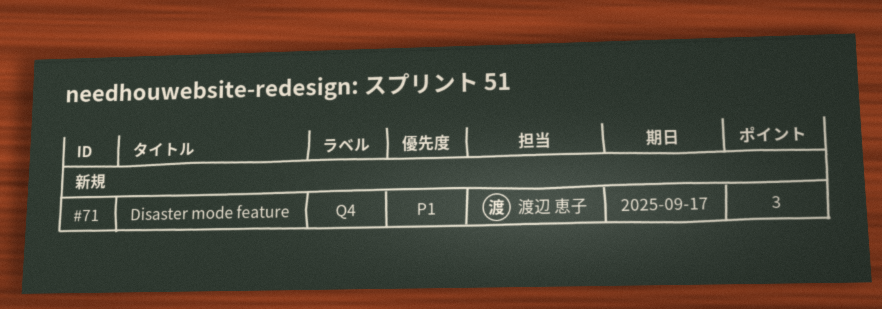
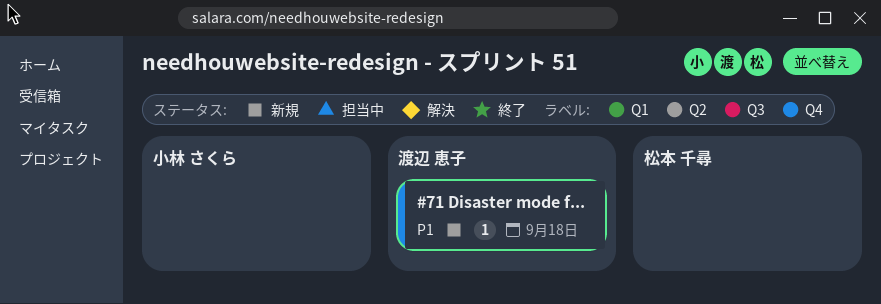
#71, estimate: 3 -> 1
#71, due: Sep 17 -> Sep 18

